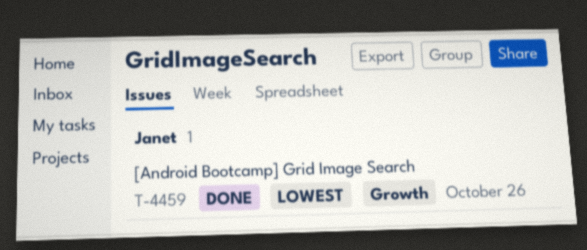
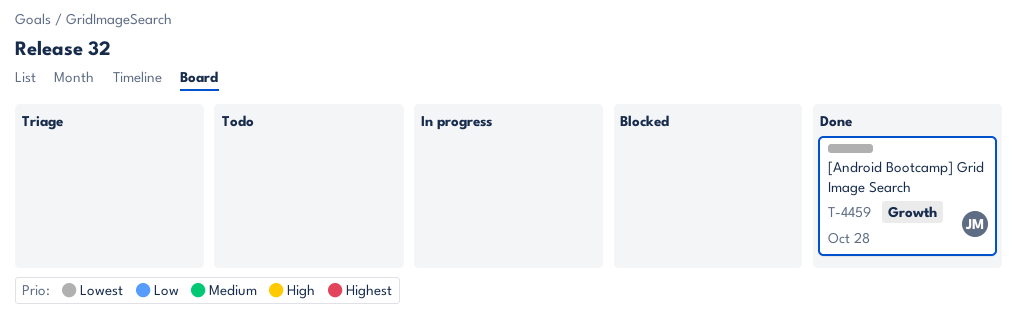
T-4459, due: Oct 26 -> Oct 28

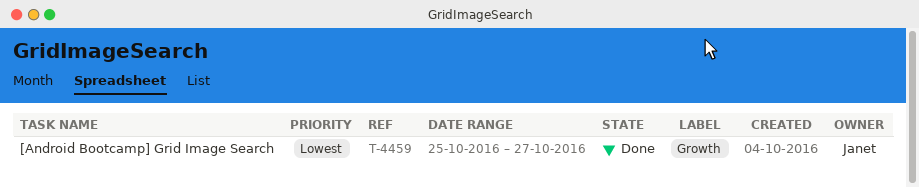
T-4459, due: Oct 28 -> Oct 27

